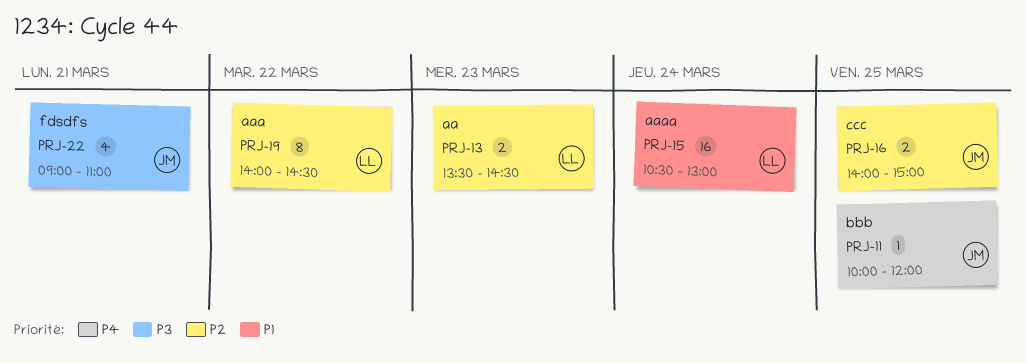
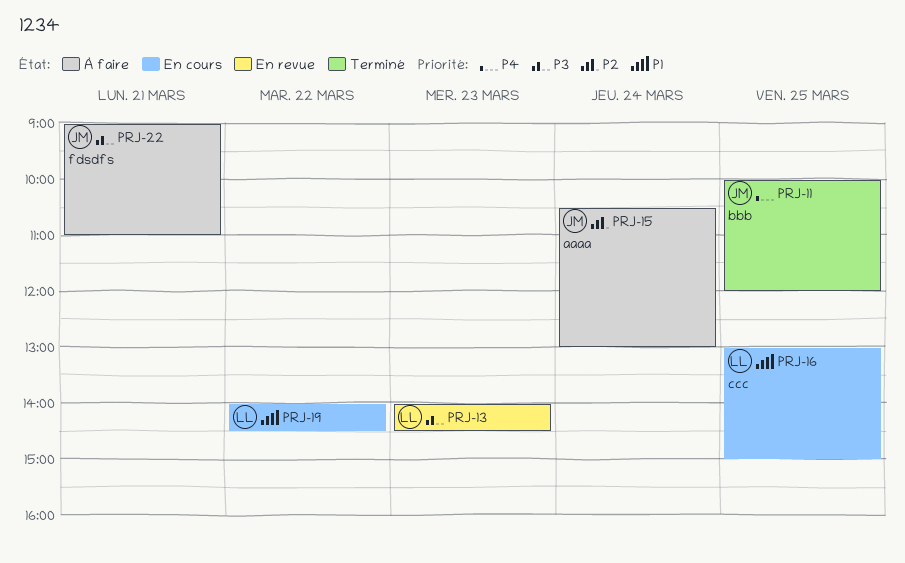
PRJ-13, priority: P2 -> P3
PRJ-13, begins: 13:30 -> 14:00
PRJ-15, owner: LL -> JM
PRJ-15, priority: P1 -> P2
PRJ-16, owner: JM -> LL
PRJ-16, priority: P2 -> P1
PRJ-16, begins: 14:00 -> 13:00
PRJ-19, priority: P2 -> P1

